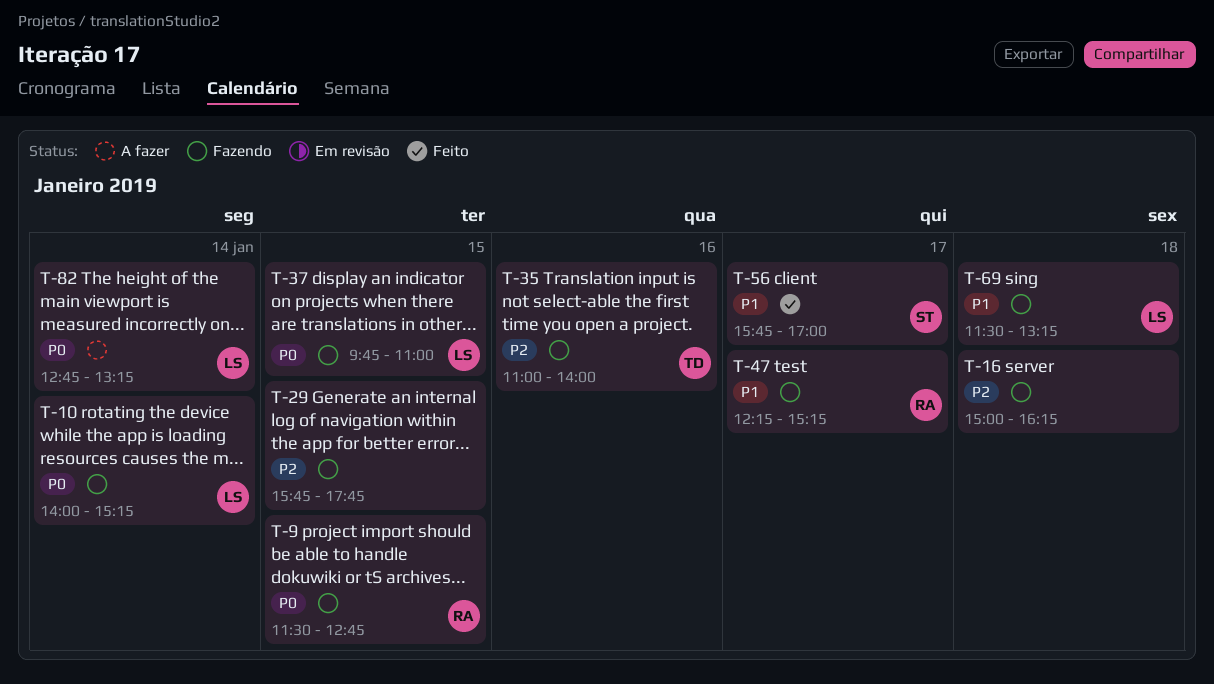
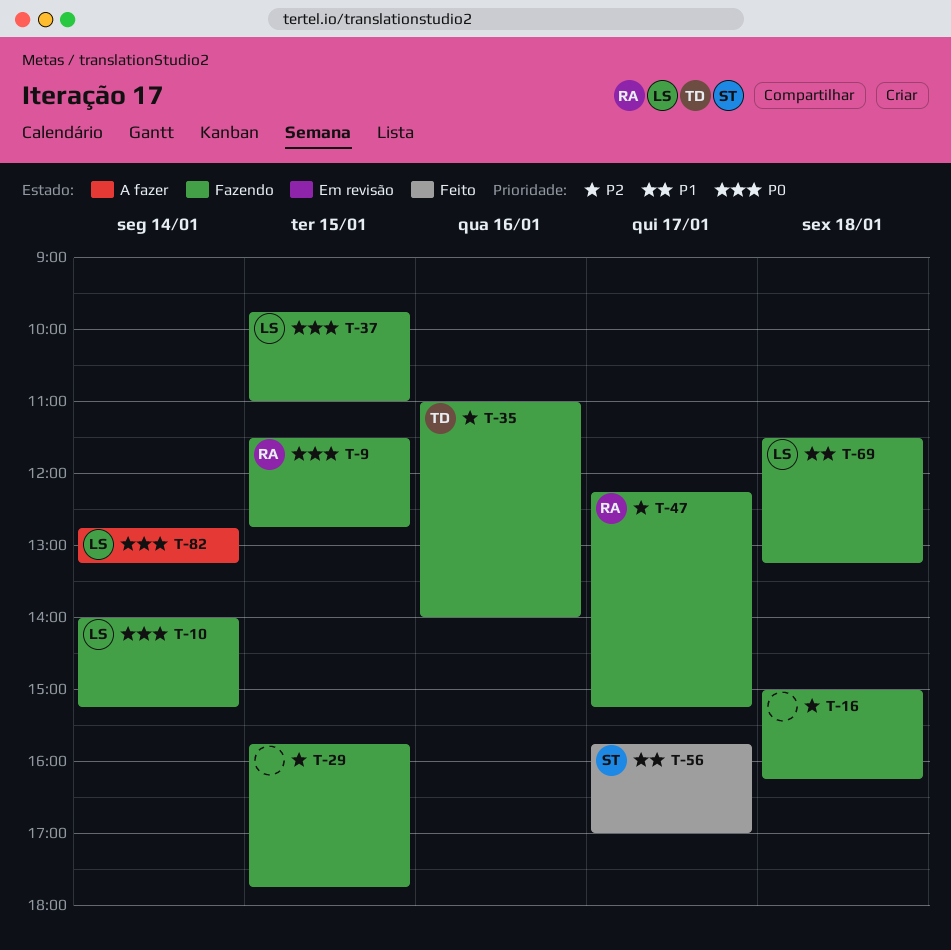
T-47, priority: P1 -> P2

